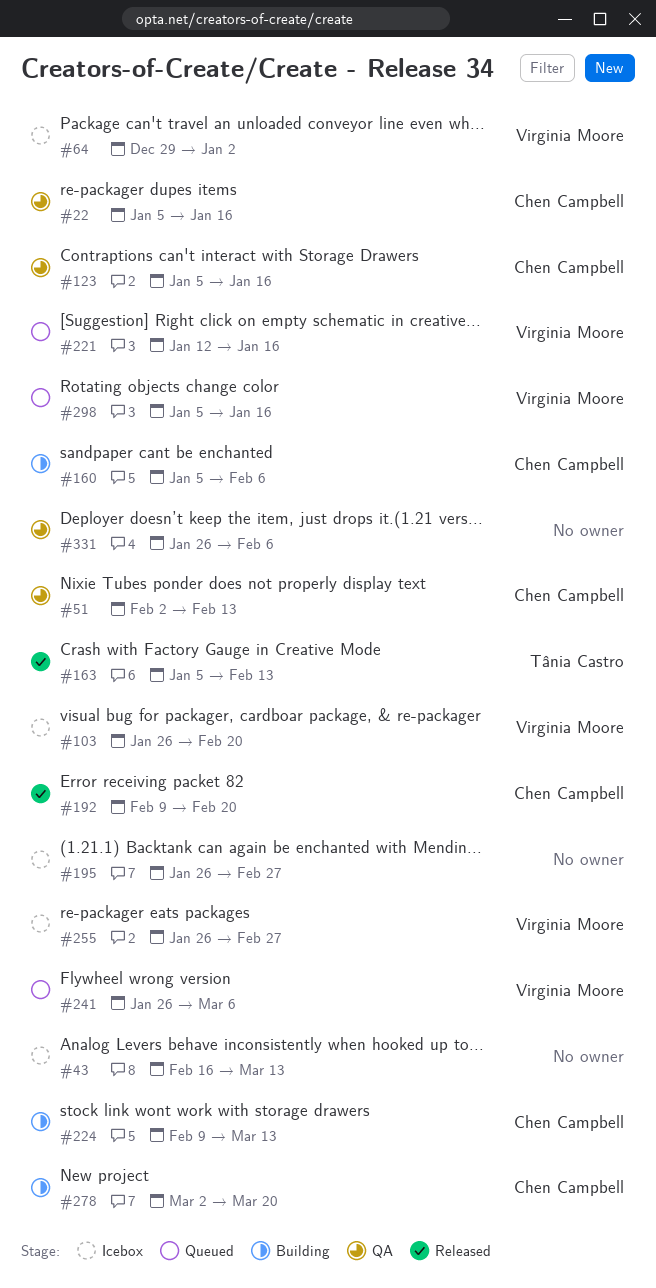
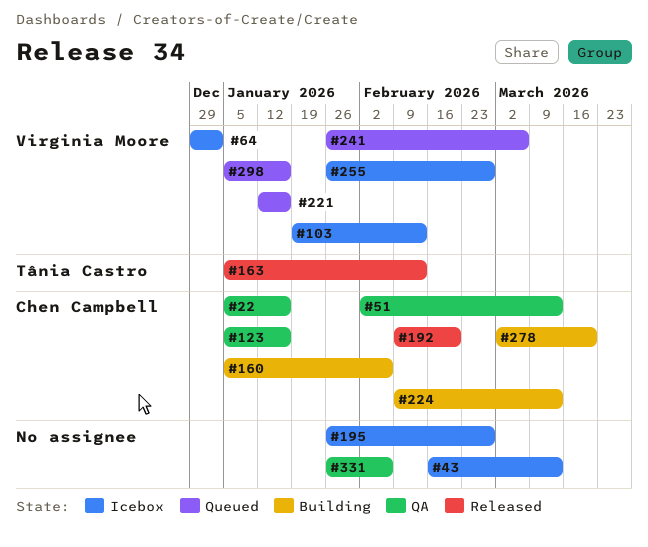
#51, due: Feb 13 -> Mar 13
#103, start: Jan 26 -> Jan 19
#103, due: Feb 20 -> Feb 13

